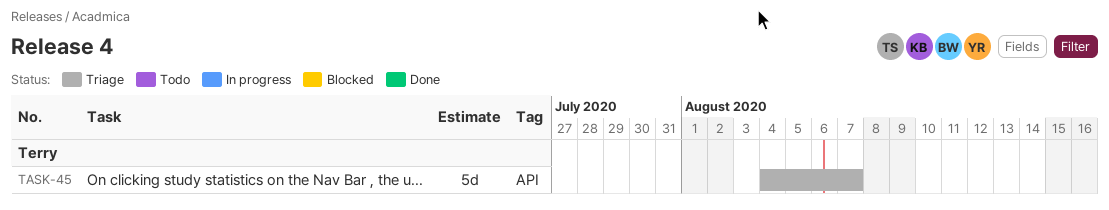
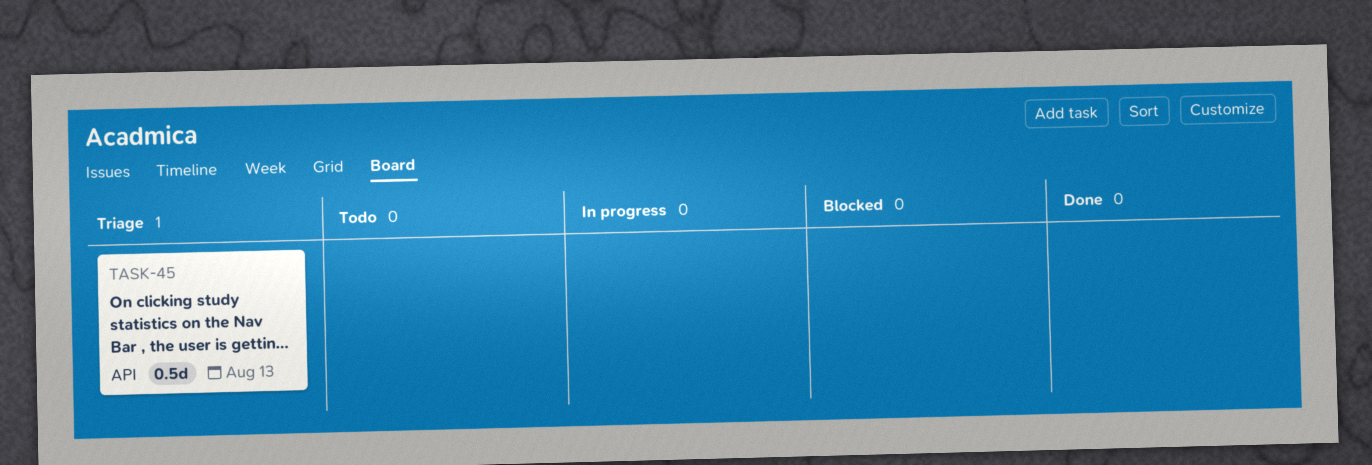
TASK-45, estimate: 5d -> 0.5d
TASK-45, due: Aug 7 -> Aug 13

